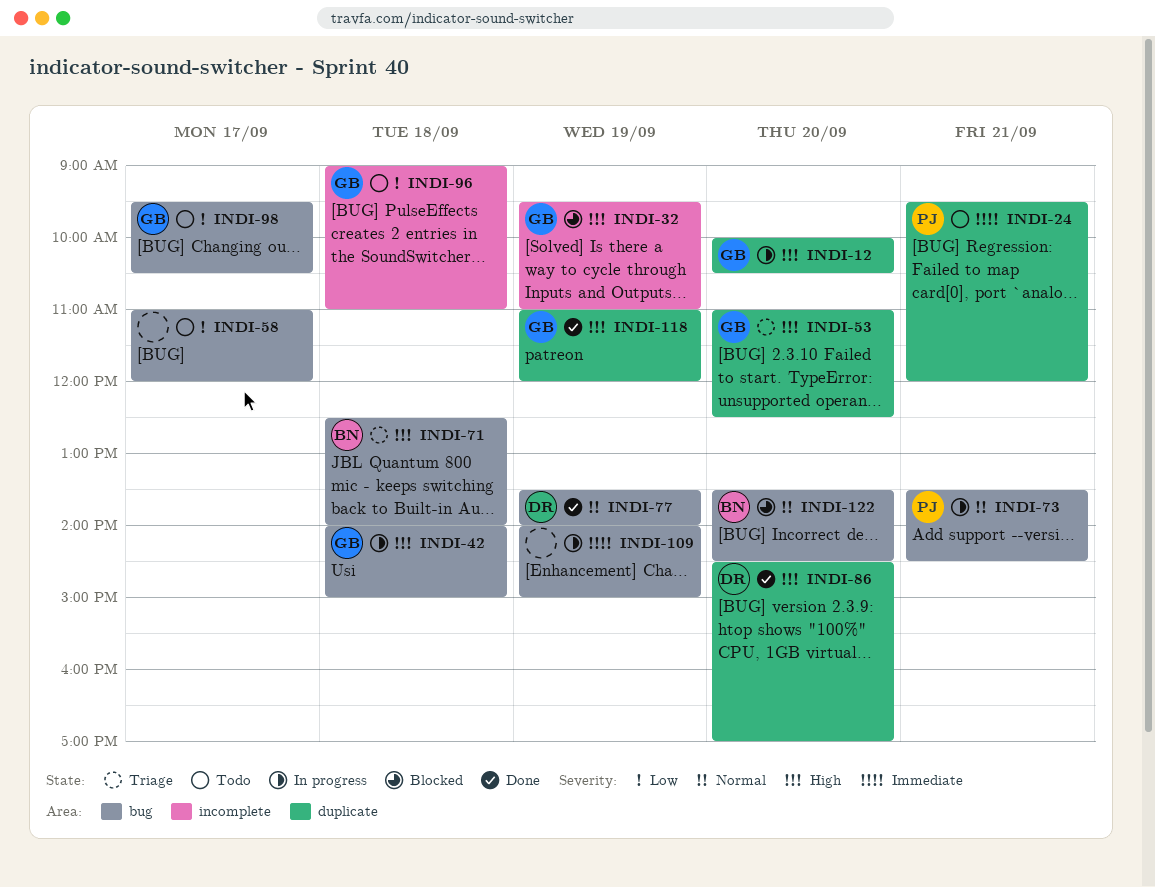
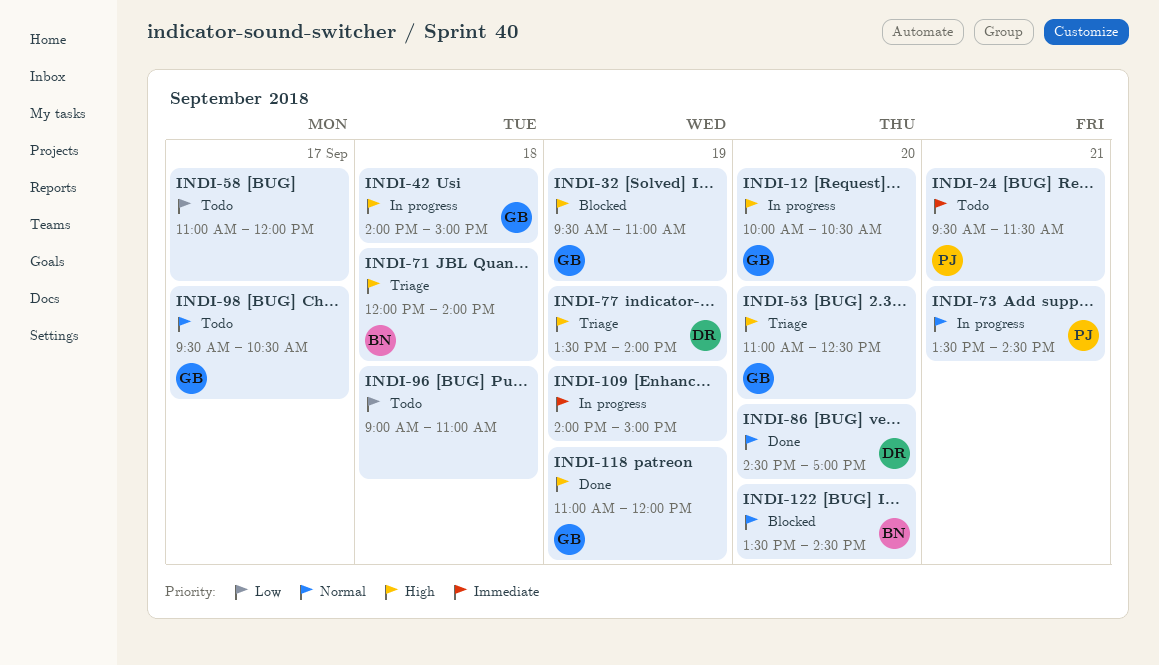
INDI-24, ends: 12:00 -> 11:30
INDI-71, begins: 12:30 -> 12:00
INDI-77, status: Done -> Triage
INDI-77, priority: Normal -> High
INDI-86, priority: High -> Normal
INDI-96, owner: GB -> none
INDI-98, priority: Low -> Normal

